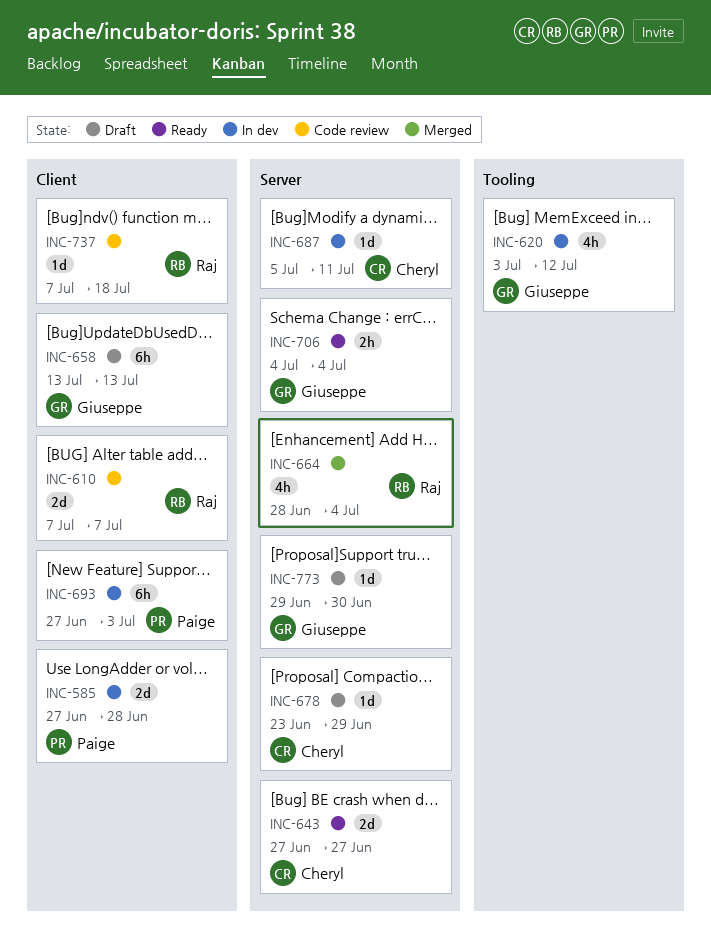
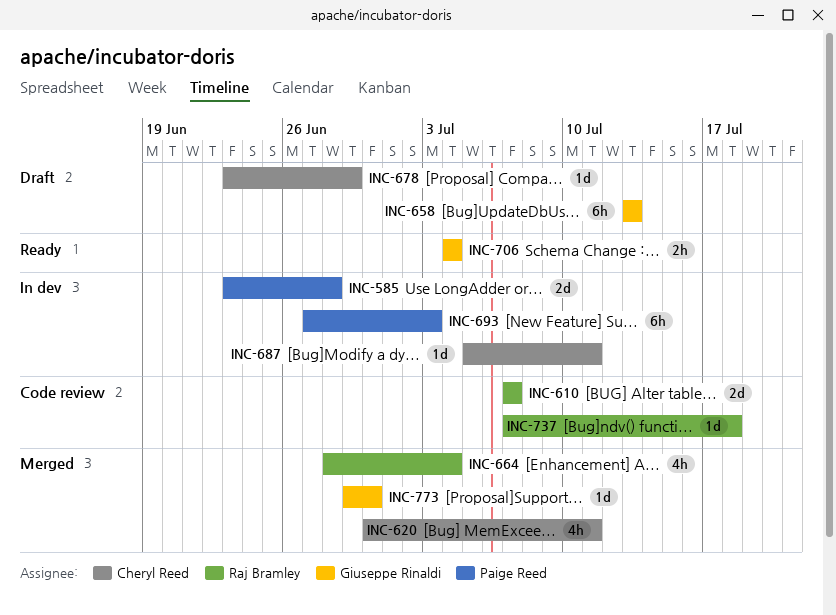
INC-585, start: Jun 27 -> Jun 23
INC-620, status: In dev -> Merged
INC-620, owner: Giuseppe Rinaldi -> Cheryl Reed
INC-620, start: Jul 3 -> Jun 30
INC-620, due: Jul 12 -> Jul 11
INC-643: present -> none
INC-773, status: Draft -> Merged

